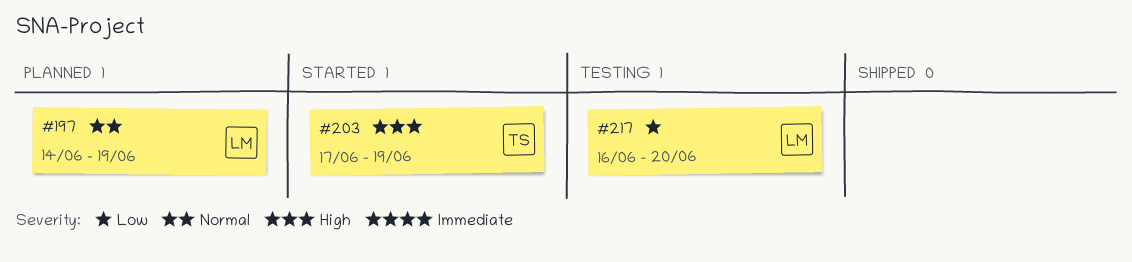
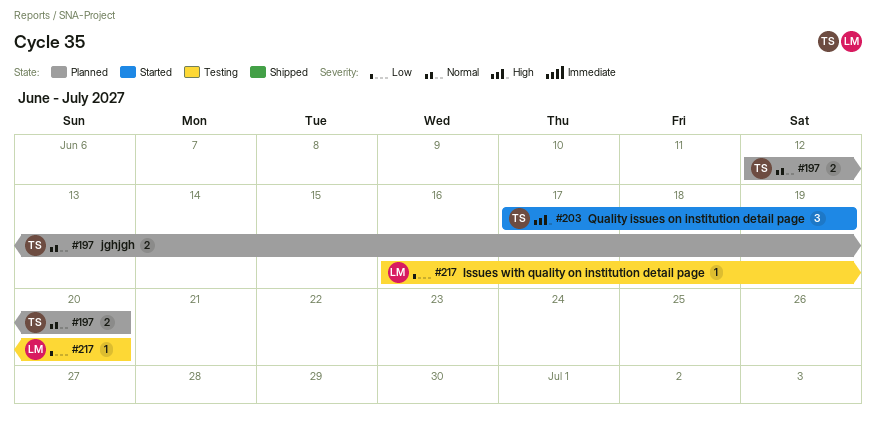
#197, owner: LM -> TS
#197, start: Jun 14 -> Jun 12
#197, due: Jun 19 -> Jun 20

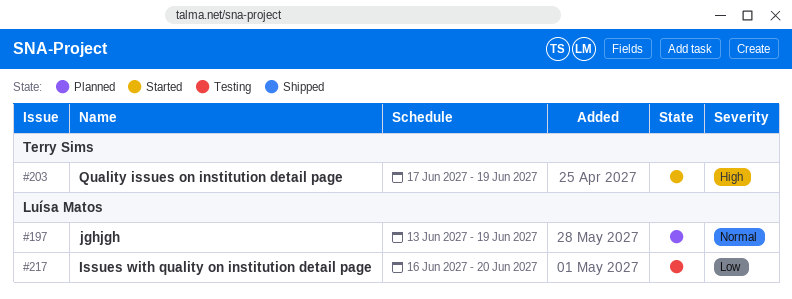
#197, owner: Terry Sims -> Luísa Matos
#197, start: Jun 12 -> Jun 13
#197, due: Jun 20 -> Jun 19

